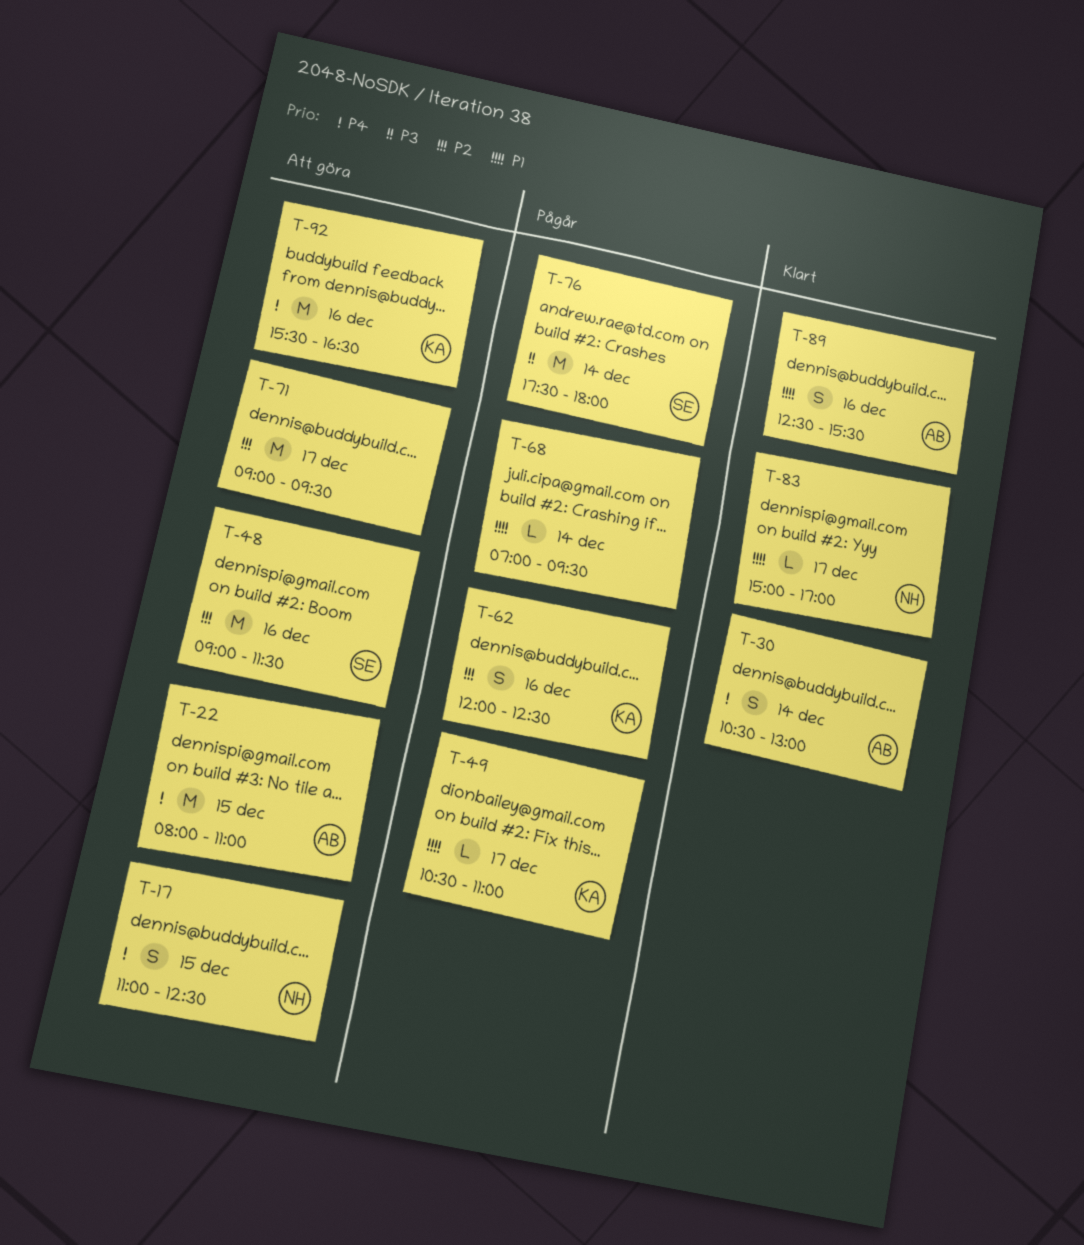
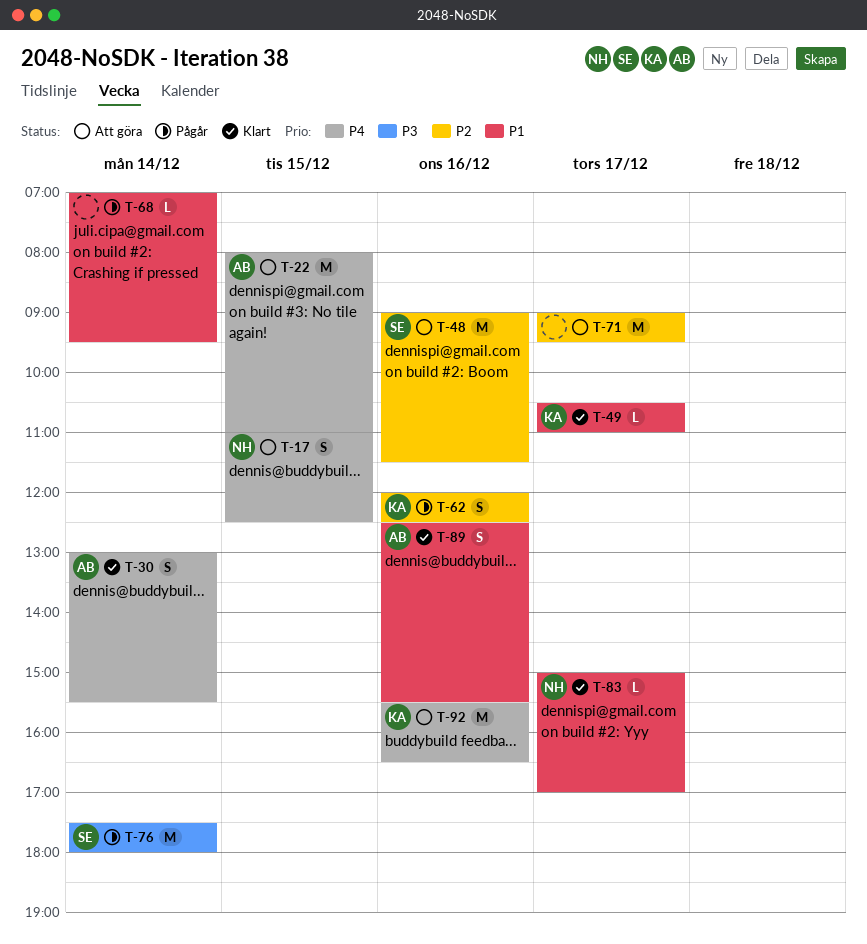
T-30, begins: 10:30 -> 13:00
T-30, ends: 13:00 -> 15:30
T-49, status: Pågår -> Klart

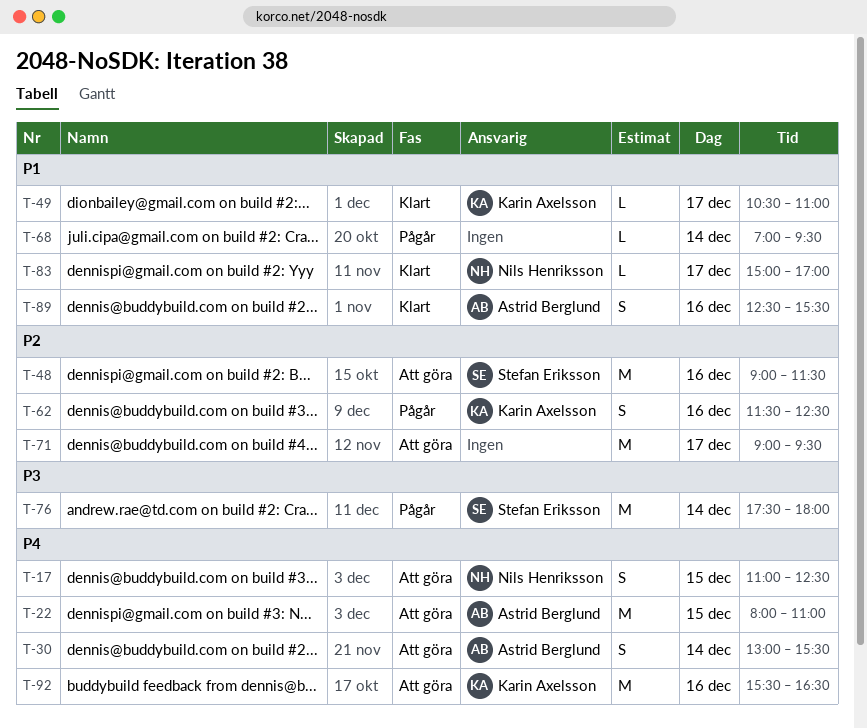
T-30, status: Klart -> Att göra
T-62, begins: 12:00 -> 11:30

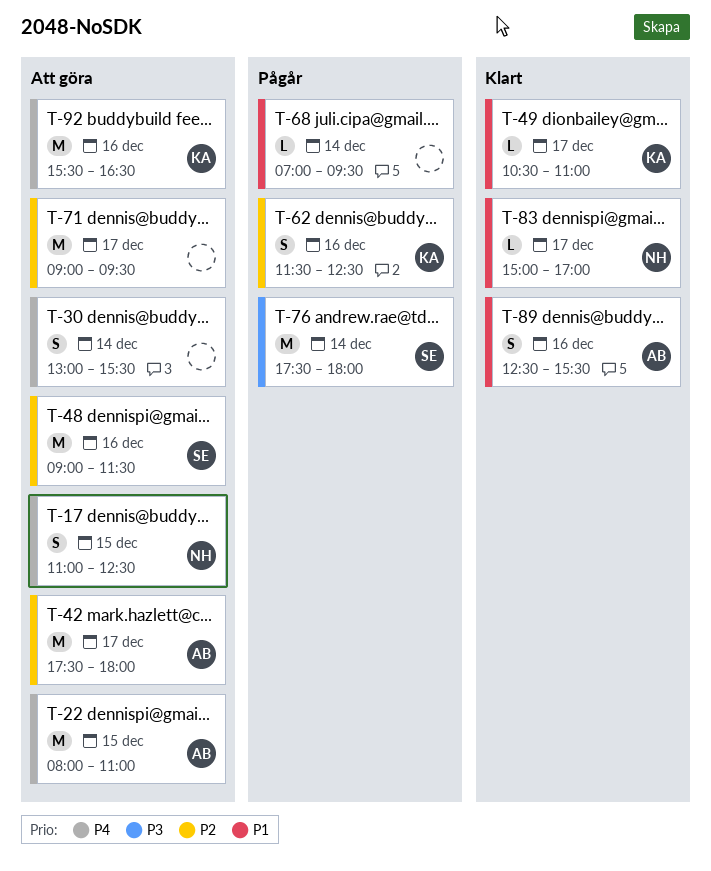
T-30, owner: Astrid Berglund -> none
T-42: none -> present

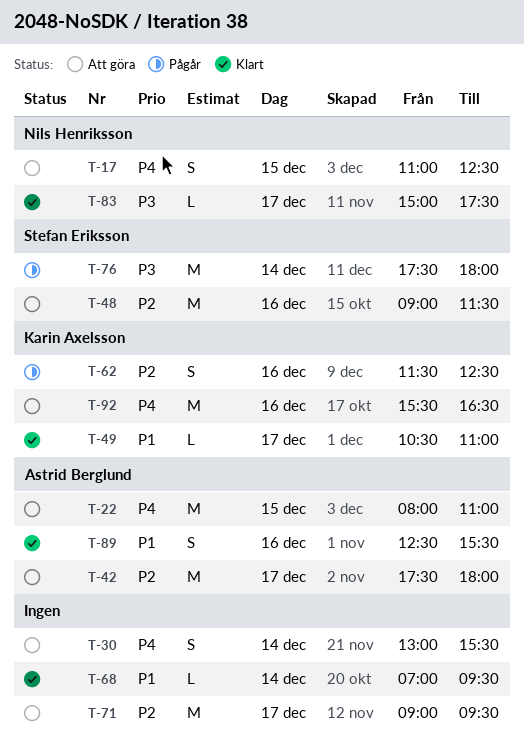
T-68, status: Pågår -> Klart
T-83, priority: P1 -> P3
T-83, ends: 17:00 -> 17:30

